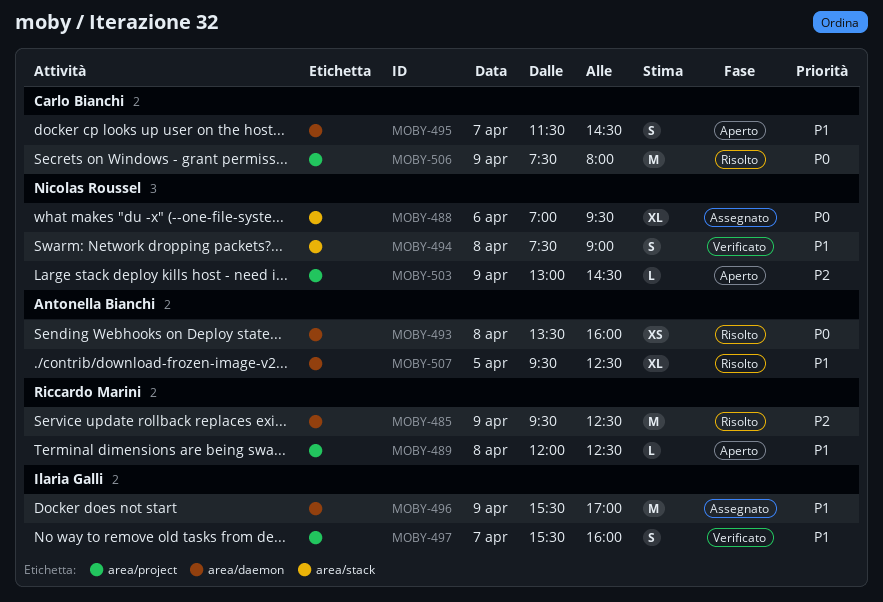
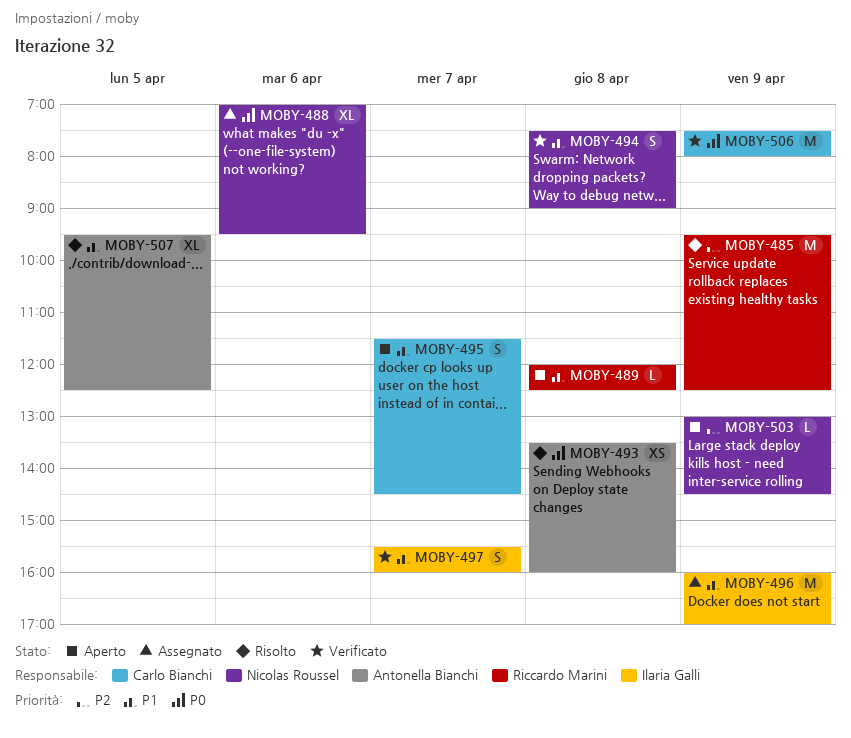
MOBY-496, begins: 15:30 -> 16:00
MOBY-506, status: Risolto -> Verificato

